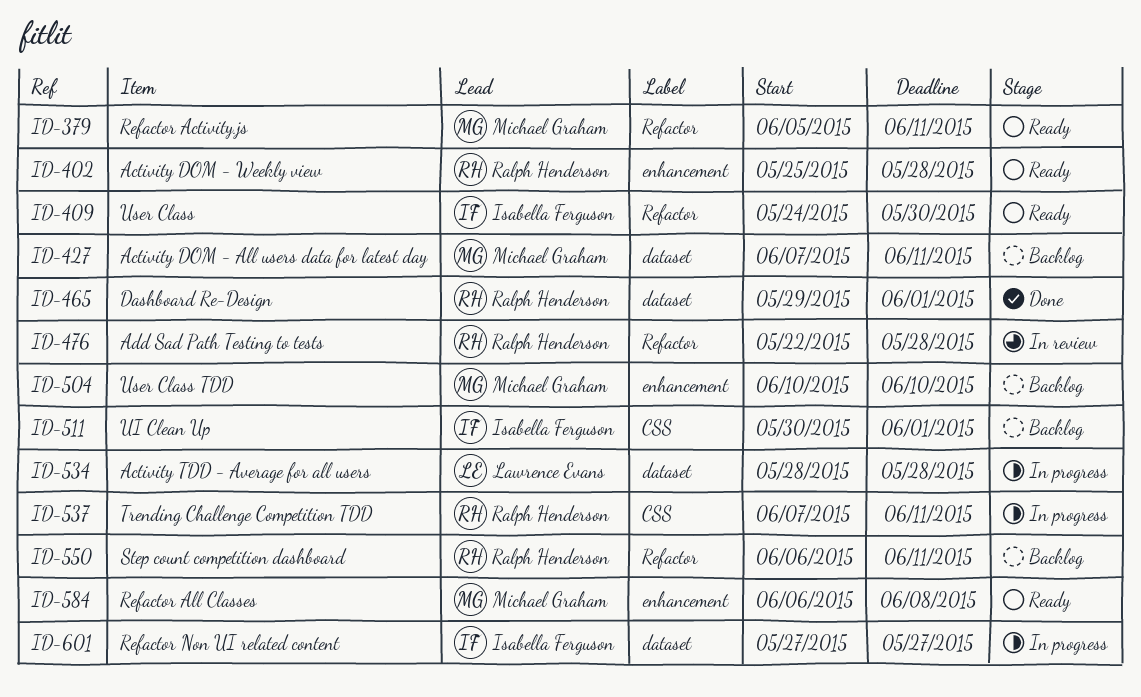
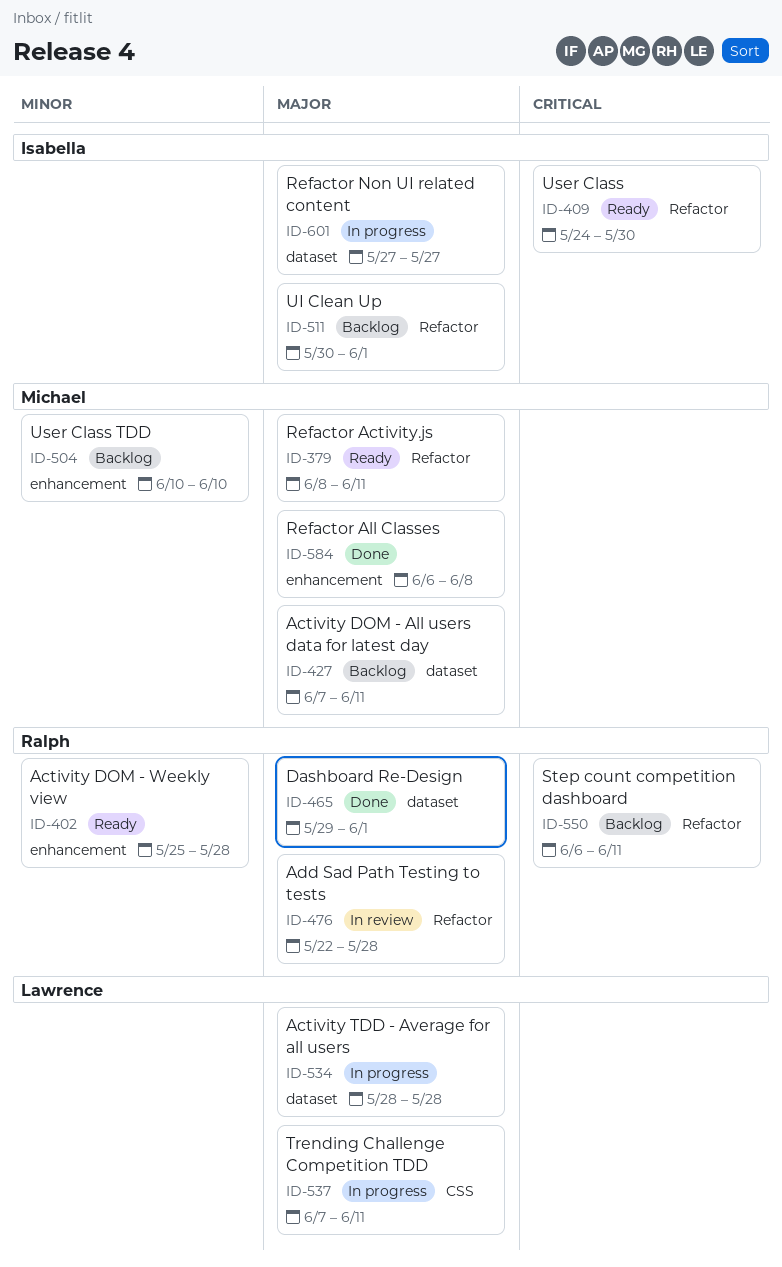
ID-379, start: Jun 5 -> Jun 8
ID-511, label: CSS -> Refactor
ID-537, owner: Ralph Henderson -> Lawrence Evans
ID-584, status: Ready -> Done

